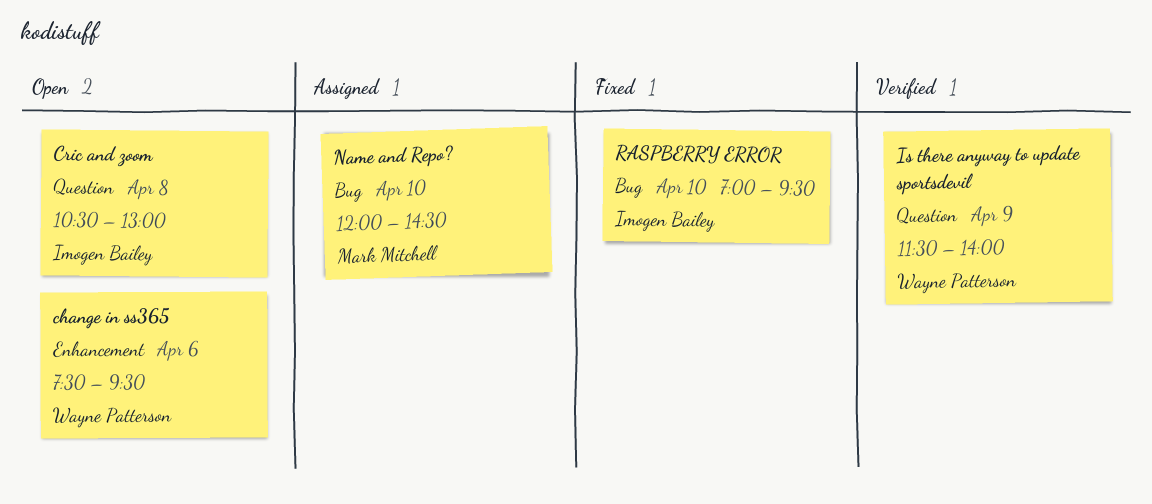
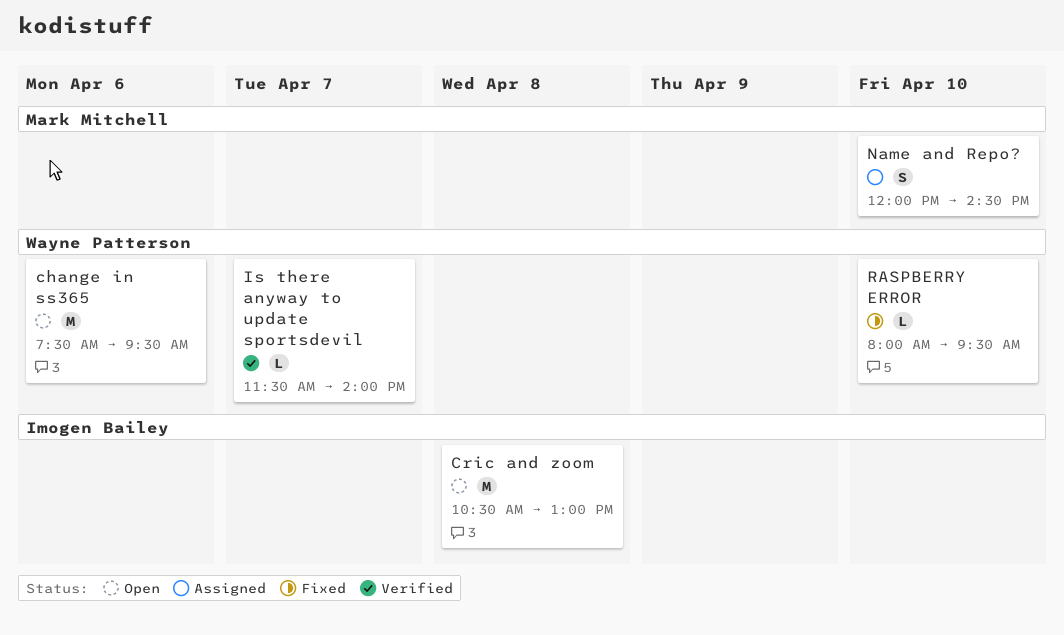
Is there anyway to update sportsdevil, day: Apr 9 -> Apr 7
RASPBERRY ERROR, owner: Imogen Bailey -> Wayne Patterson
RASPBERRY ERROR, begins: 07:00 -> 08:00

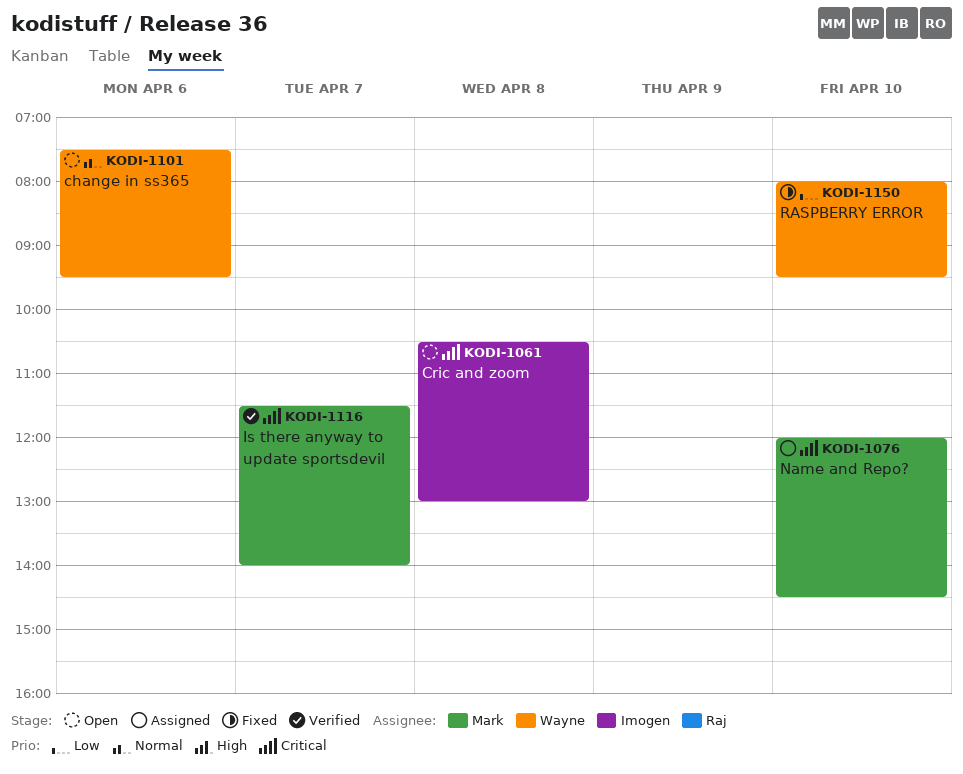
Is there anyway to update sportsdevil, owner: Wayne Patterson -> Mark Mitchell

